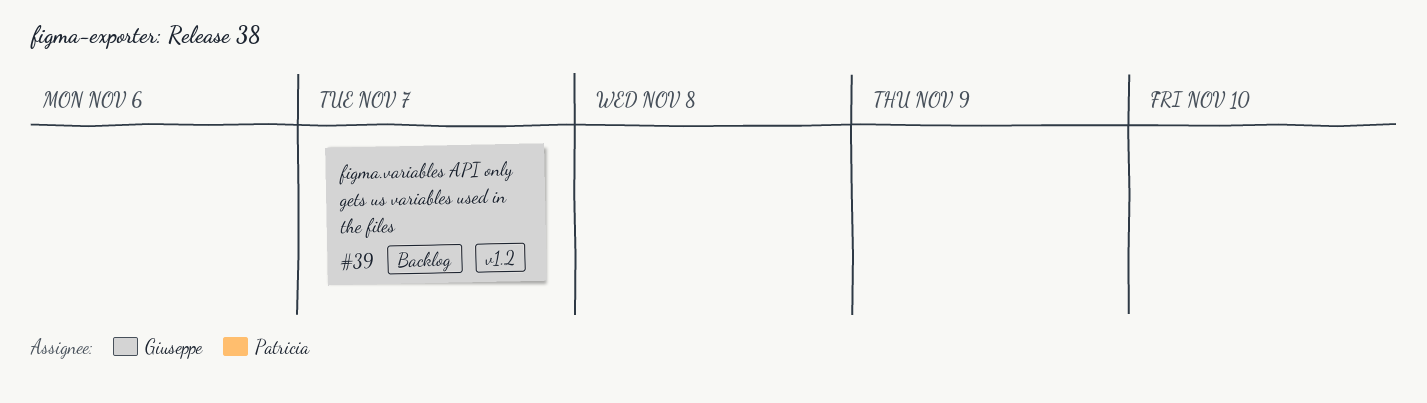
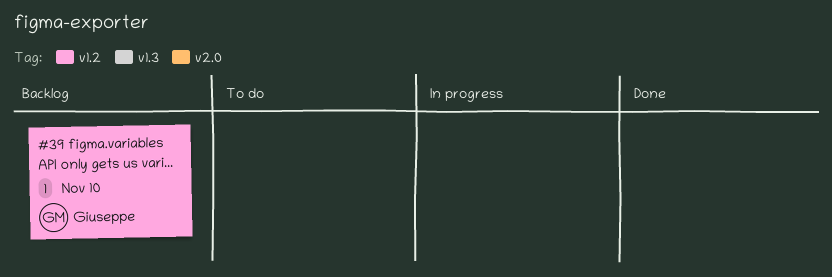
#39, due: Nov 7 -> Nov 10

